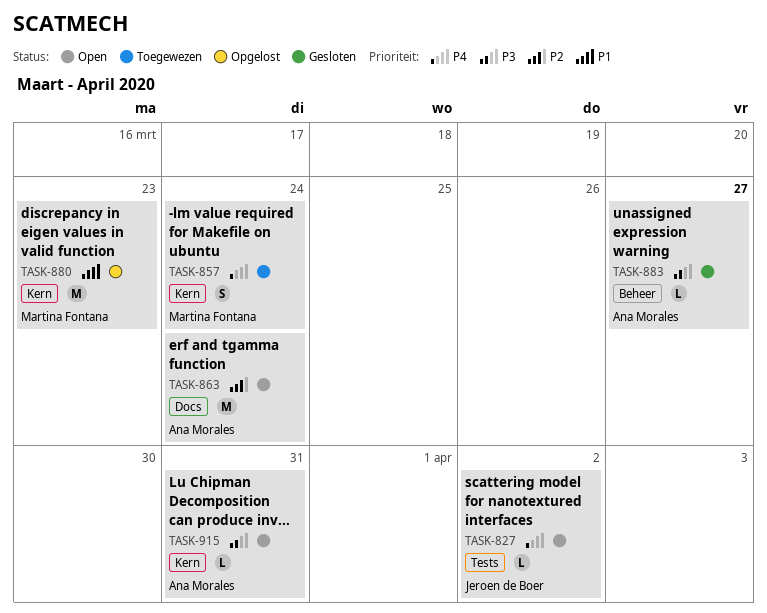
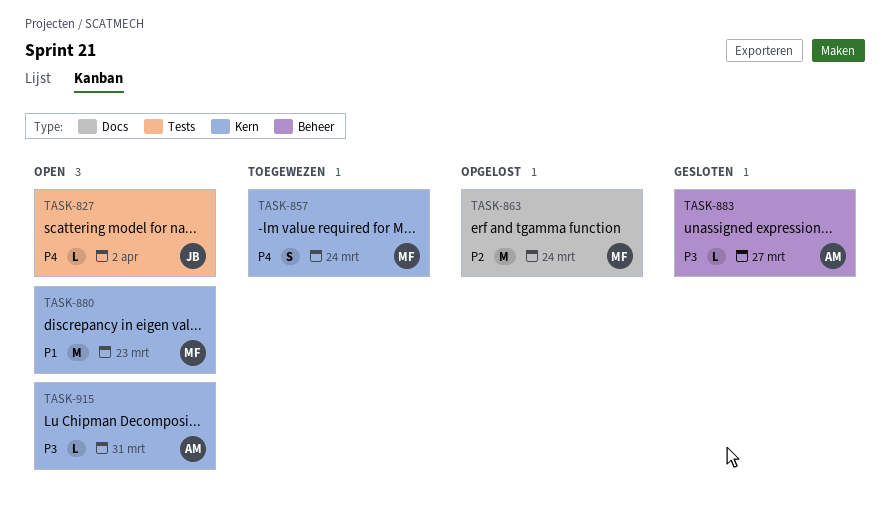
TASK-863, status: Open -> Opgelost
TASK-863, owner: Ana Morales -> Martina Fontana
TASK-880, status: Opgelost -> Open

